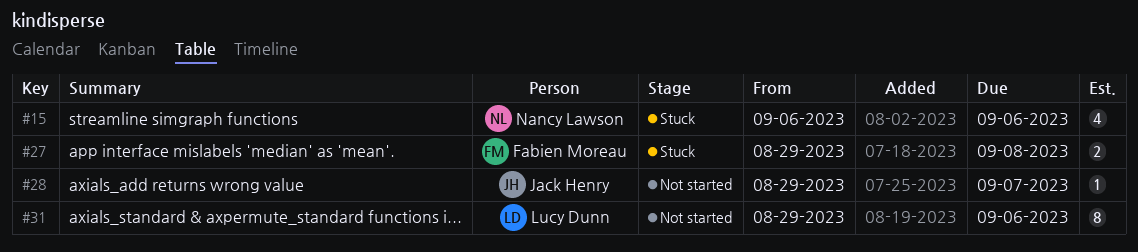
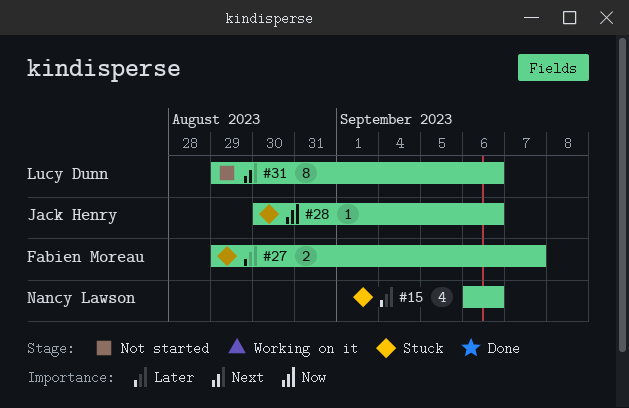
#27, due: Sep 8 -> Sep 7
#28, status: Not started -> Stuck
#28, start: Aug 29 -> Aug 30
#28, due: Sep 7 -> Sep 6

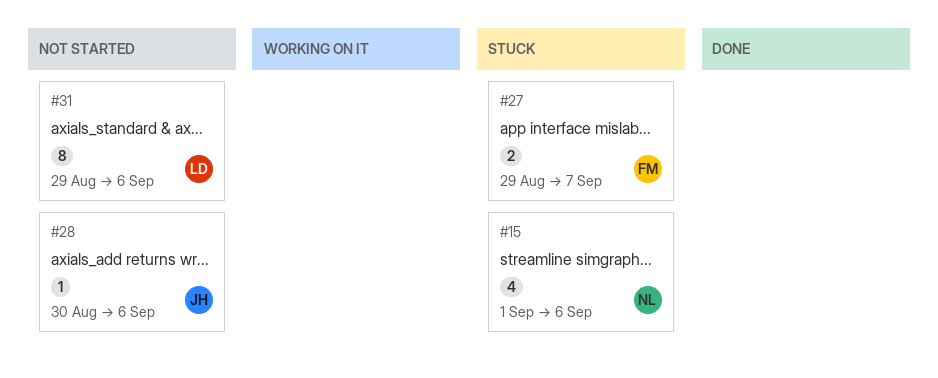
#15, start: Sep 6 -> Sep 1
#28, status: Stuck -> Not started

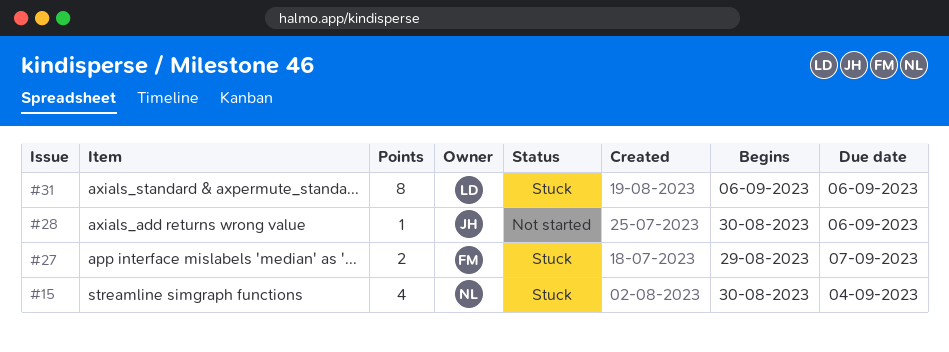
#15, start: Sep 1 -> Aug 30
#15, due: Sep 6 -> Sep 4
#31, status: Not started -> Stuck
#31, start: Aug 29 -> Sep 6

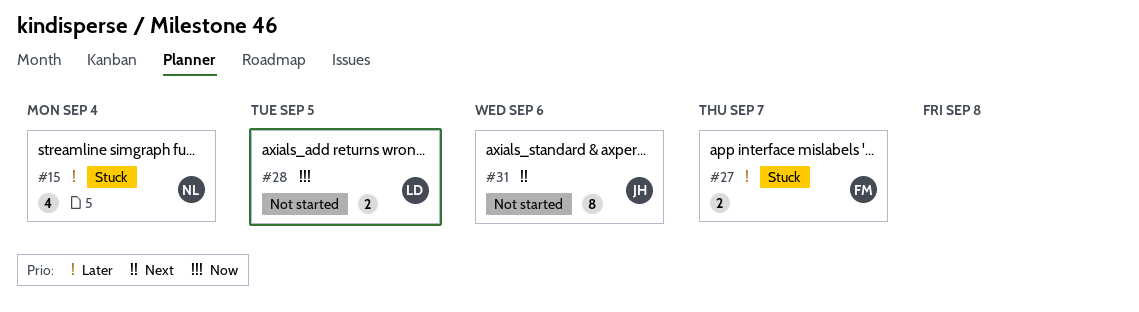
#28, owner: JH -> LD
#28, estimate: 1 -> 2
#28, due: Sep 6 -> Sep 5
#31, status: Stuck -> Not started
#31, owner: LD -> JH

